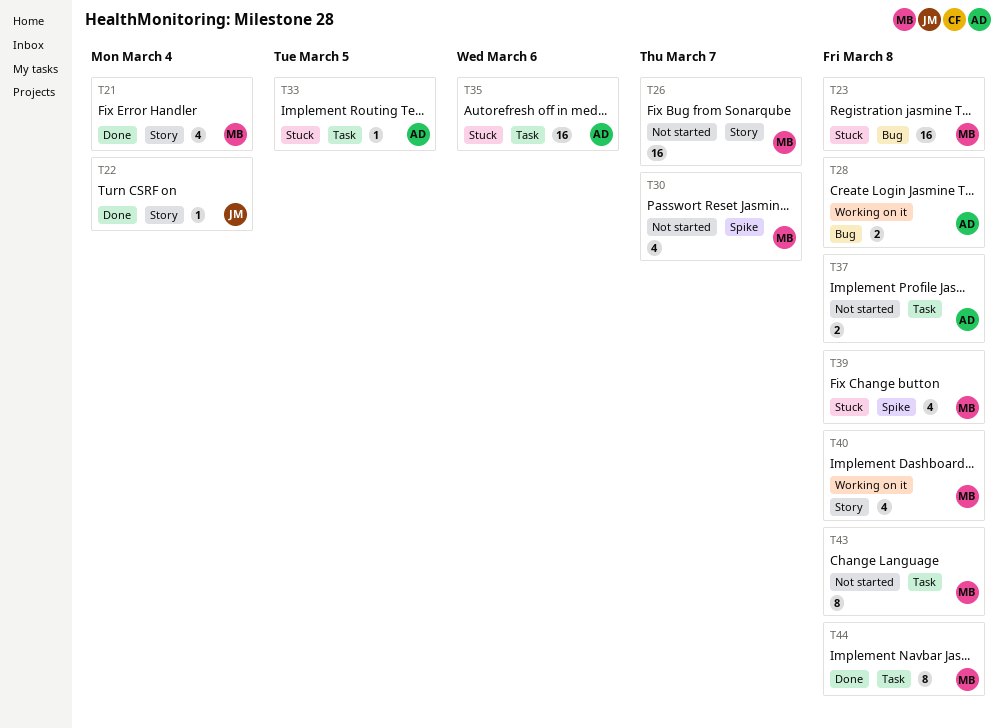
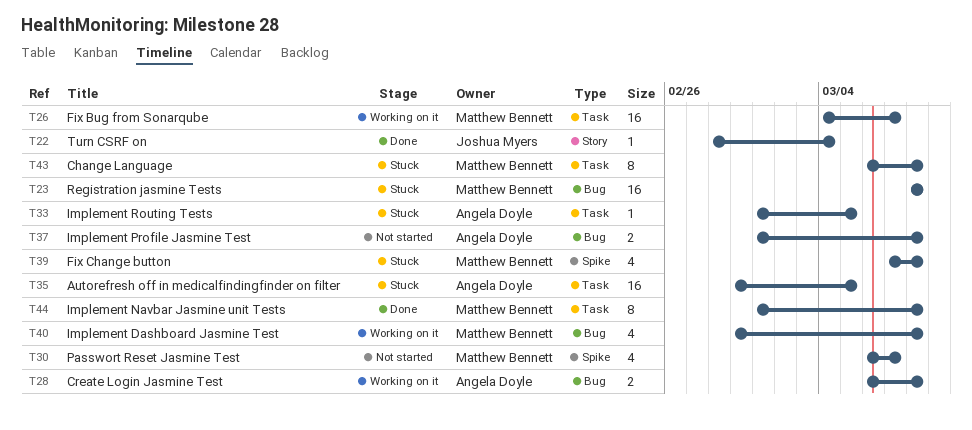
T21: present -> none
T26, status: Not started -> Working on it
T26, label: Story -> Task
T35, due: Mar 6 -> Mar 5
T37, label: Task -> Bug
T40, label: Story -> Bug
T43, status: Not started -> Stuck

